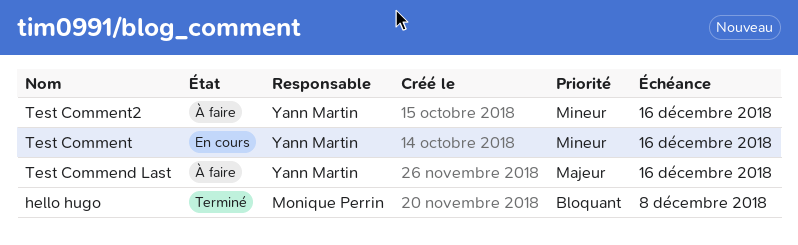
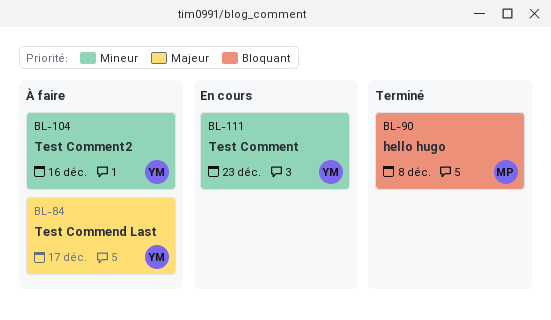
Test Commend Last, due: Dec 16 -> Dec 17
Test Comment, due: Dec 16 -> Dec 23

